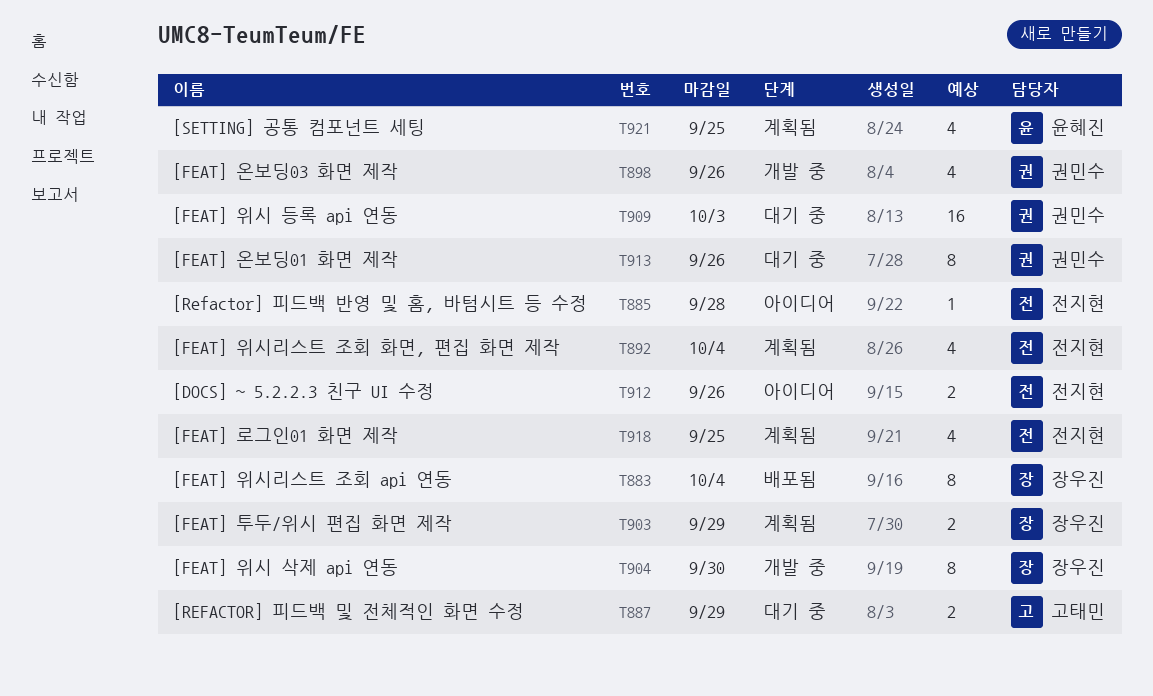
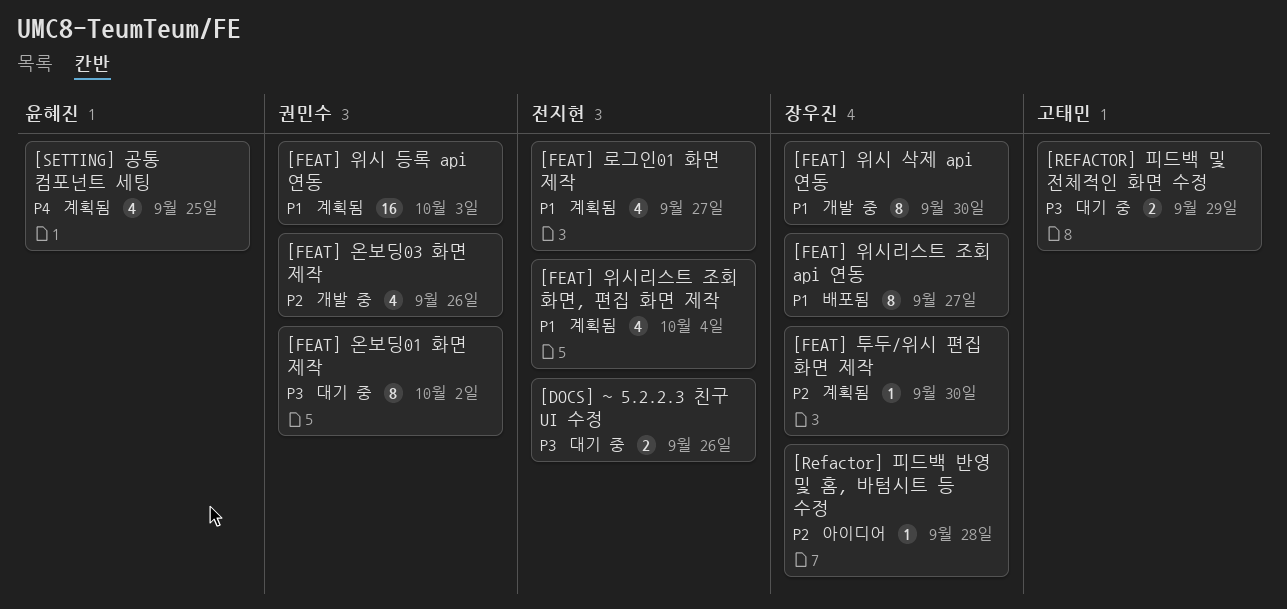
[DOCS] ~ 5.2.2.3 친구 UI 수정, status: 아이디어 -> 대기 중
[FEAT] 로그인01 화면 제작, due: Sep 25 -> Sep 27
[FEAT] 온보딩01 화면 제작, due: Sep 26 -> Oct 2
[FEAT] 위시 등록 api 연동, status: 대기 중 -> 계획됨
[FEAT] 위시리스트 조회 api 연동, due: Oct 4 -> Sep 27
[FEAT] 투두/위시 편집 화면 제작, estimate: 2 -> 1
[FEAT] 투두/위시 편집 화면 제작, due: Sep 29 -> Sep 30
[Refactor] 피드백 반영 및 홈, 바텀시트 등 수정, owner: 전지현 -> 장우진

